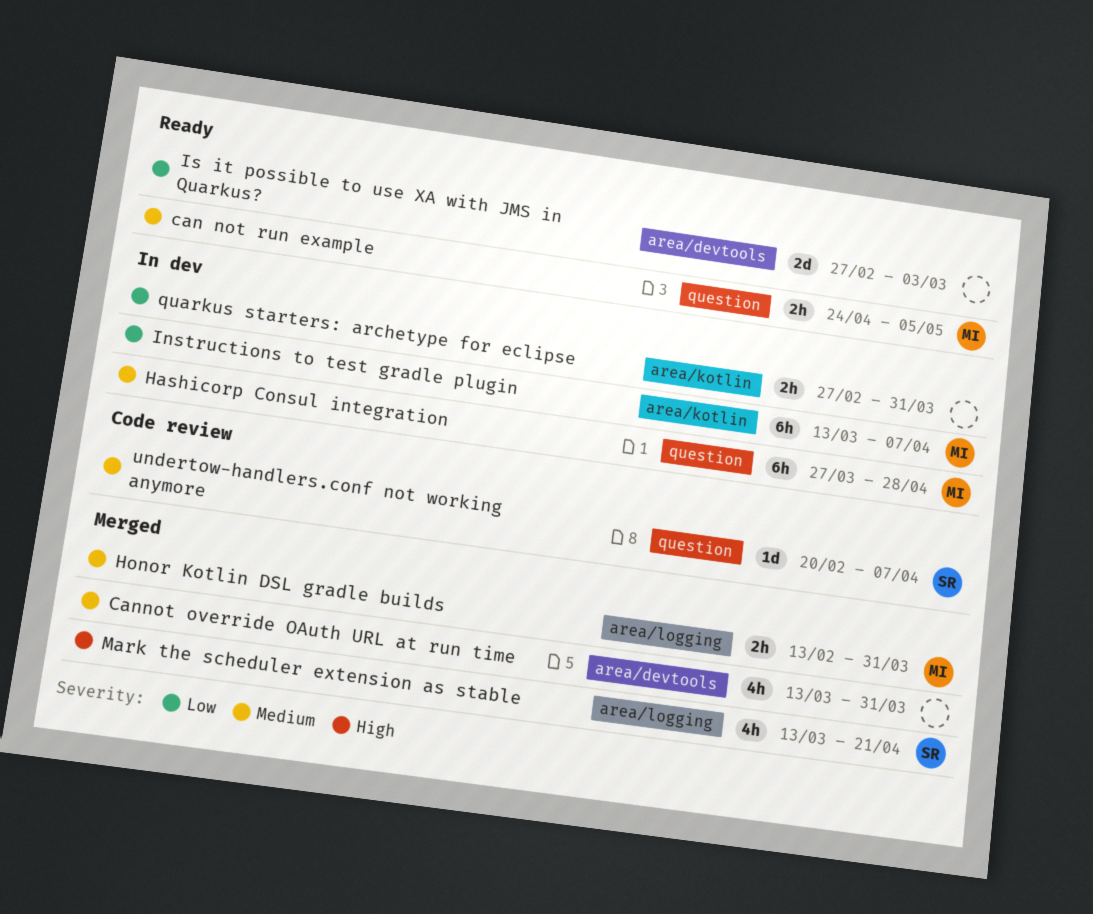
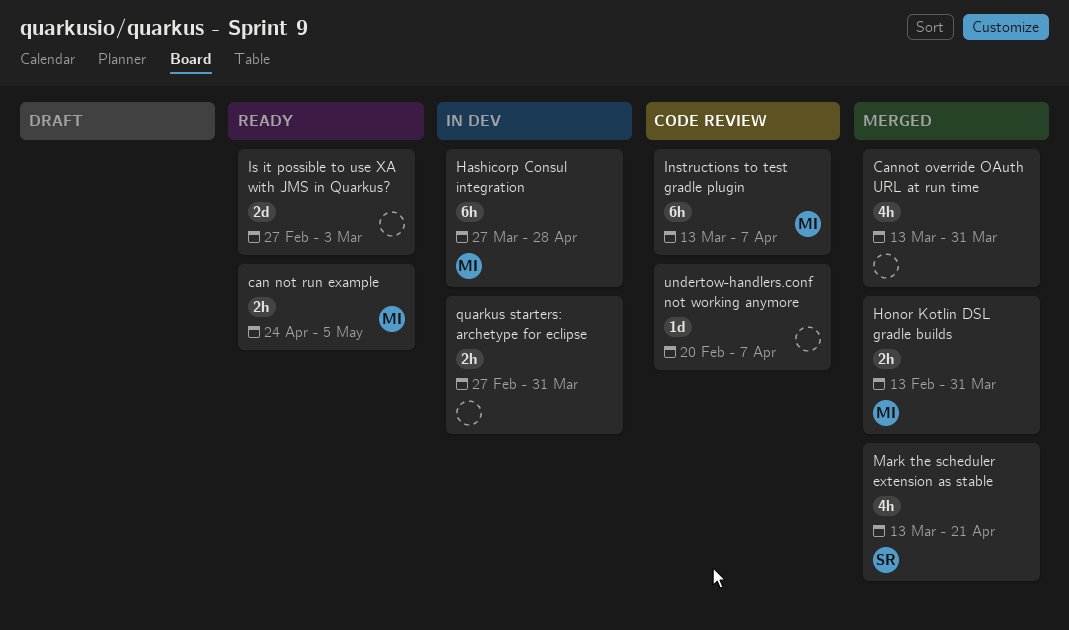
Instructions to test gradle plugin, status: In dev -> Code review
undertow-handlers.conf not working anymore, owner: SR -> none

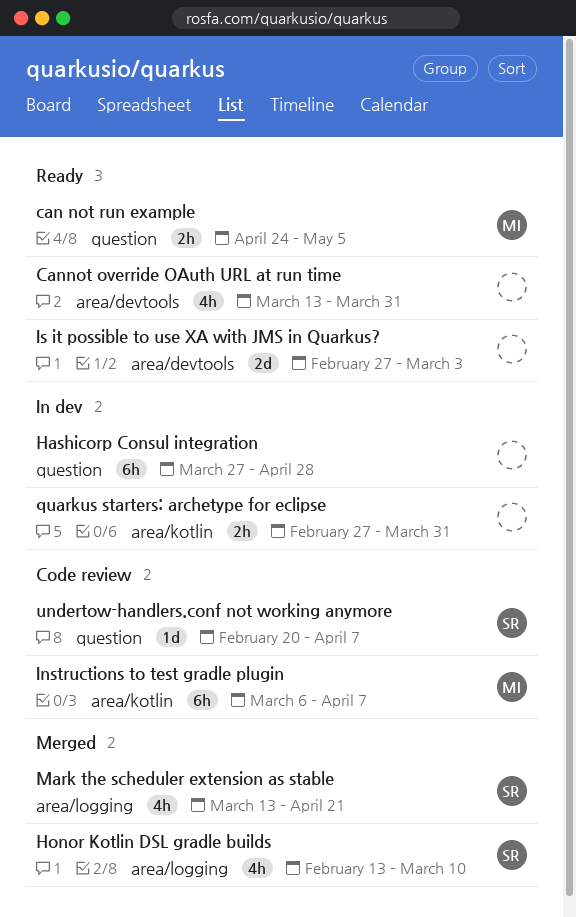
Cannot override OAuth URL at run time, status: Merged -> Ready
Hashicorp Consul integration, owner: MI -> none
Honor Kotlin DSL gradle builds, owner: MI -> SR
Honor Kotlin DSL gradle builds, estimate: 2h -> 4h
Honor Kotlin DSL gradle builds, due: Mar 31 -> Mar 10
Instructions to test gradle plugin, start: Mar 13 -> Mar 6
undertow-handlers.conf not working anymore, owner: none -> SR

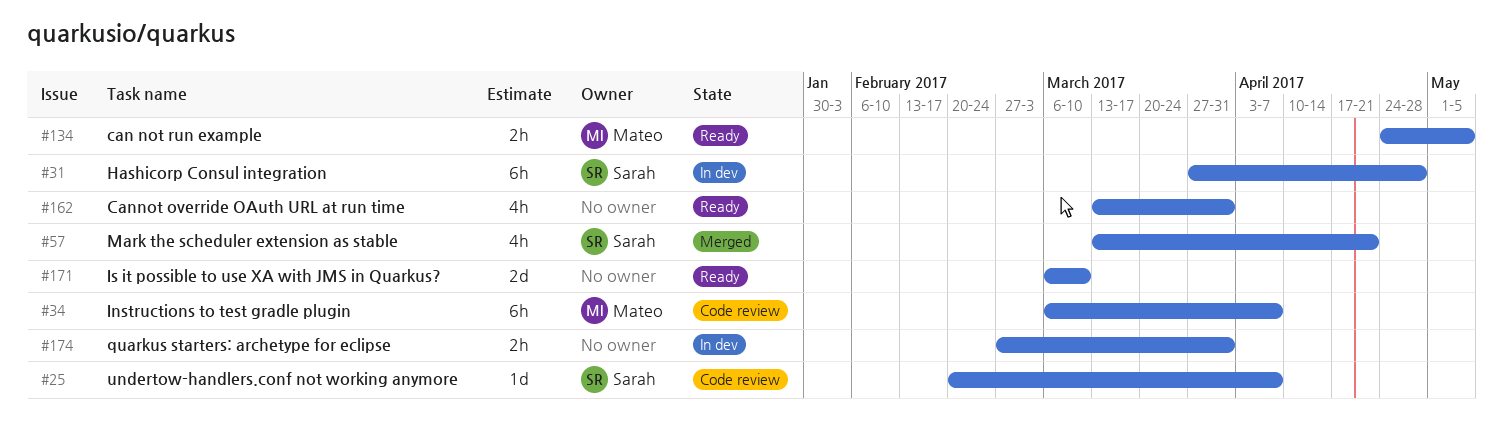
Hashicorp Consul integration, owner: none -> Sarah
Honor Kotlin DSL gradle builds: present -> none
Is it possible to use XA with JMS in Quarkus?, start: Feb 27 -> Mar 6
Is it possible to use XA with JMS in Quarkus?, due: Mar 3 -> Mar 10

